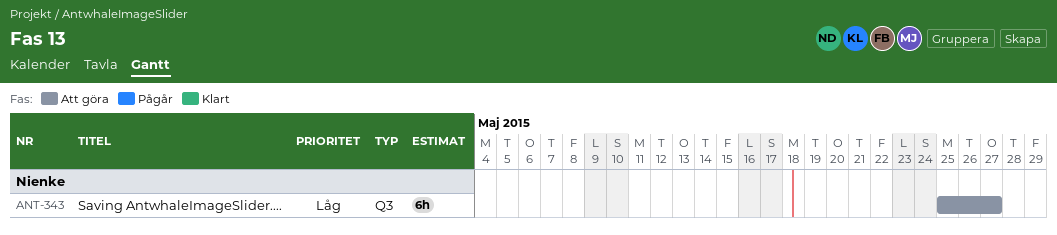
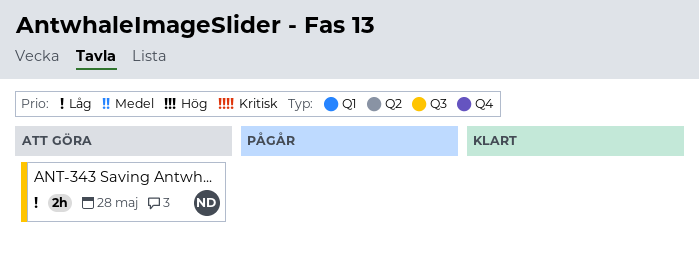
ANT-343, estimate: 6h -> 2h
ANT-343, due: May 27 -> May 28

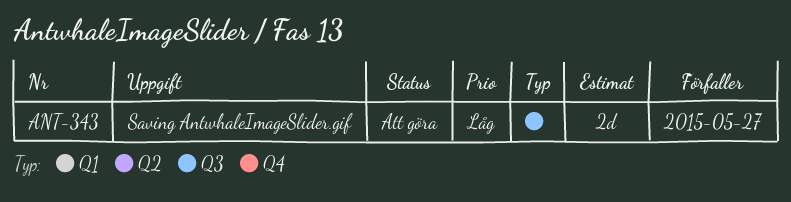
ANT-343, estimate: 2h -> 2d
ANT-343, due: May 28 -> May 27

